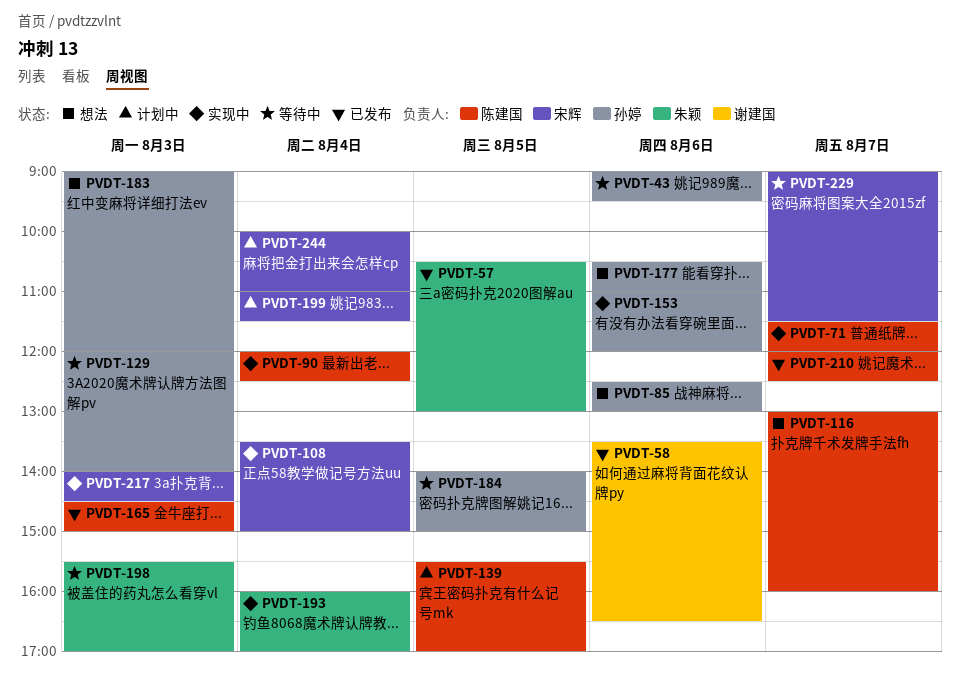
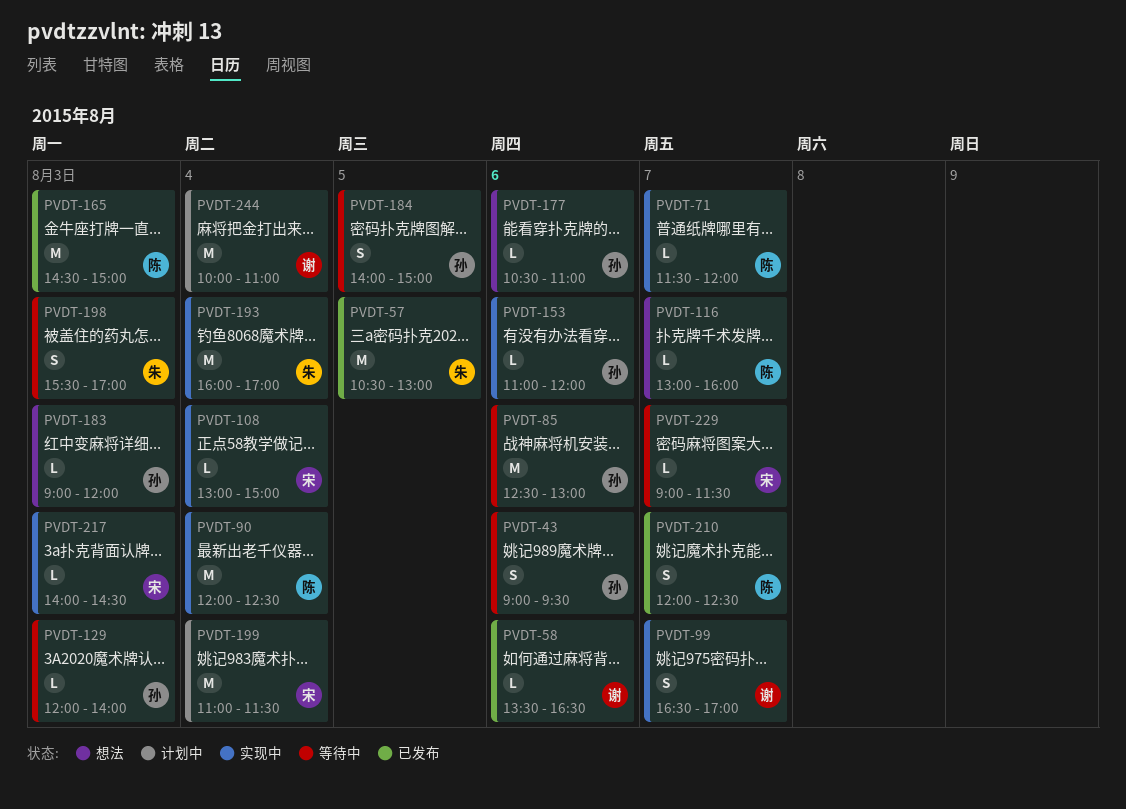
PVDT-85, status: 想法 -> 等待中
PVDT-99: none -> present
PVDT-108, begins: 13:30 -> 13:00
PVDT-139: present -> none
PVDT-244, owner: 宋辉 -> 谢建国

